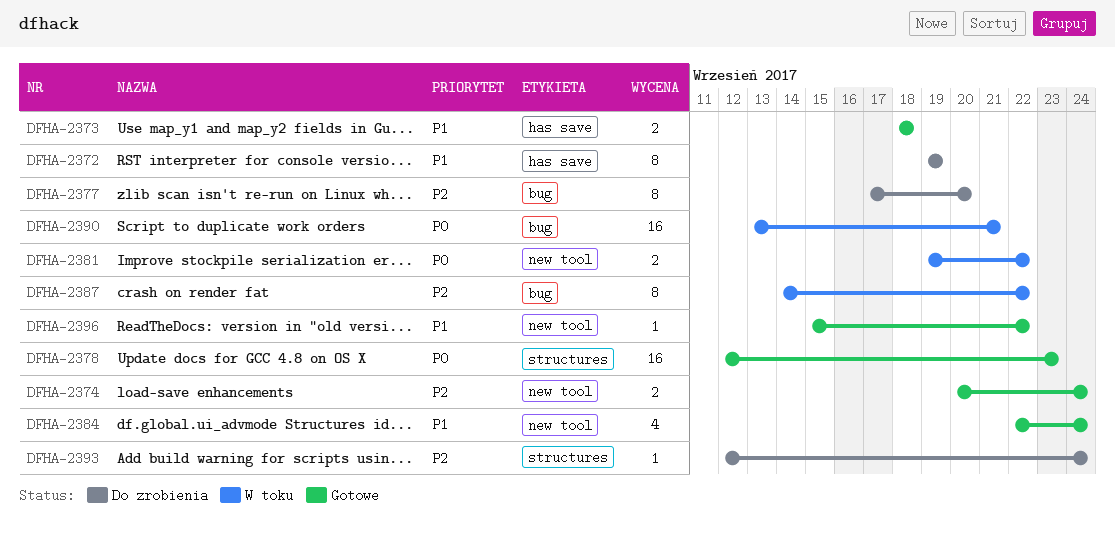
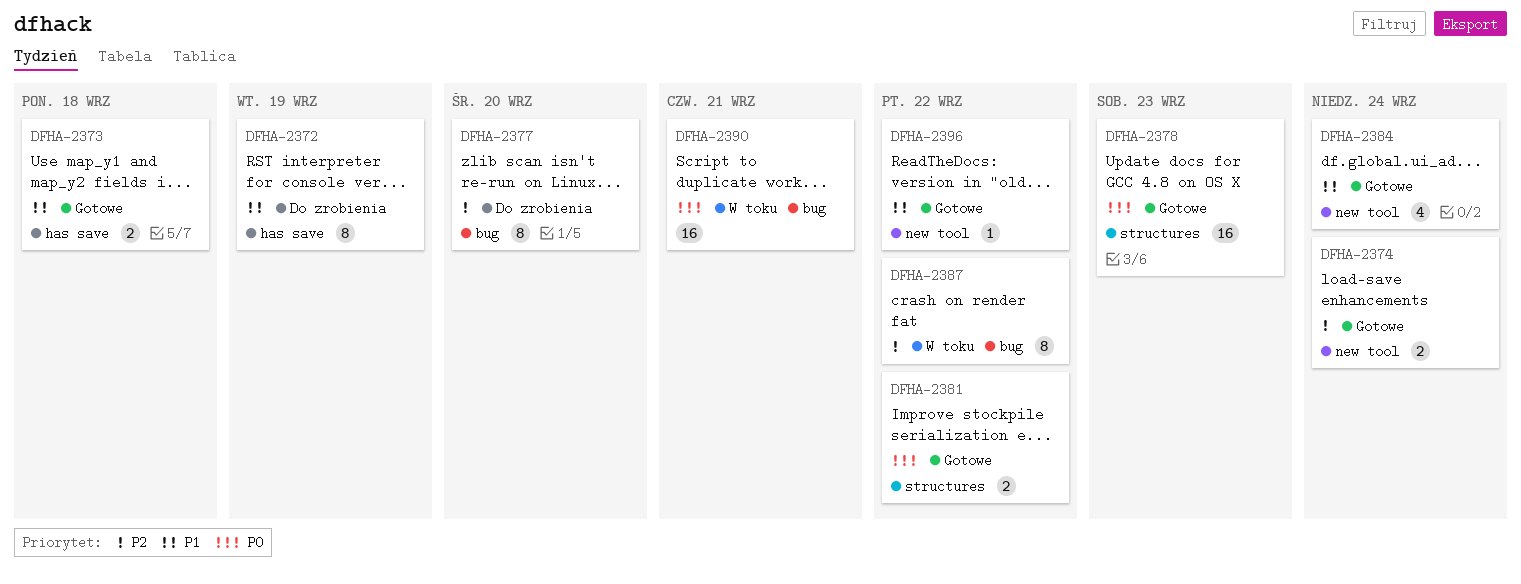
DFHA-2381, status: W toku -> Gotowe
DFHA-2381, label: new tool -> structures
DFHA-2393: present -> none

